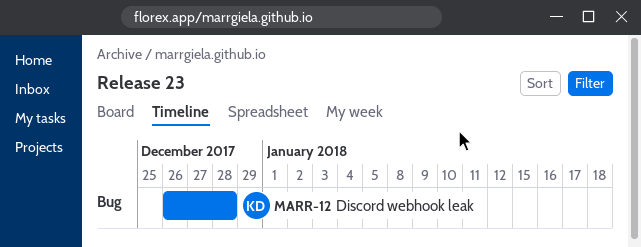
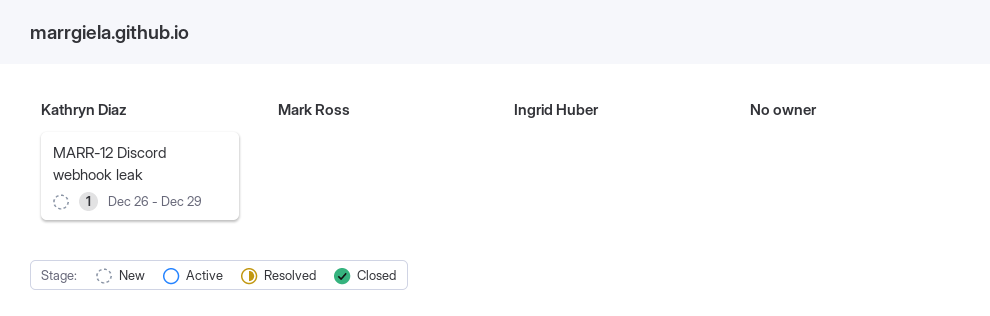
MARR-12, due: Dec 28 -> Dec 29

